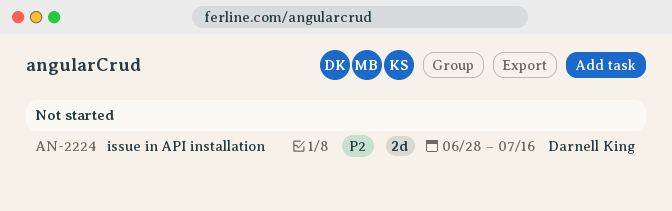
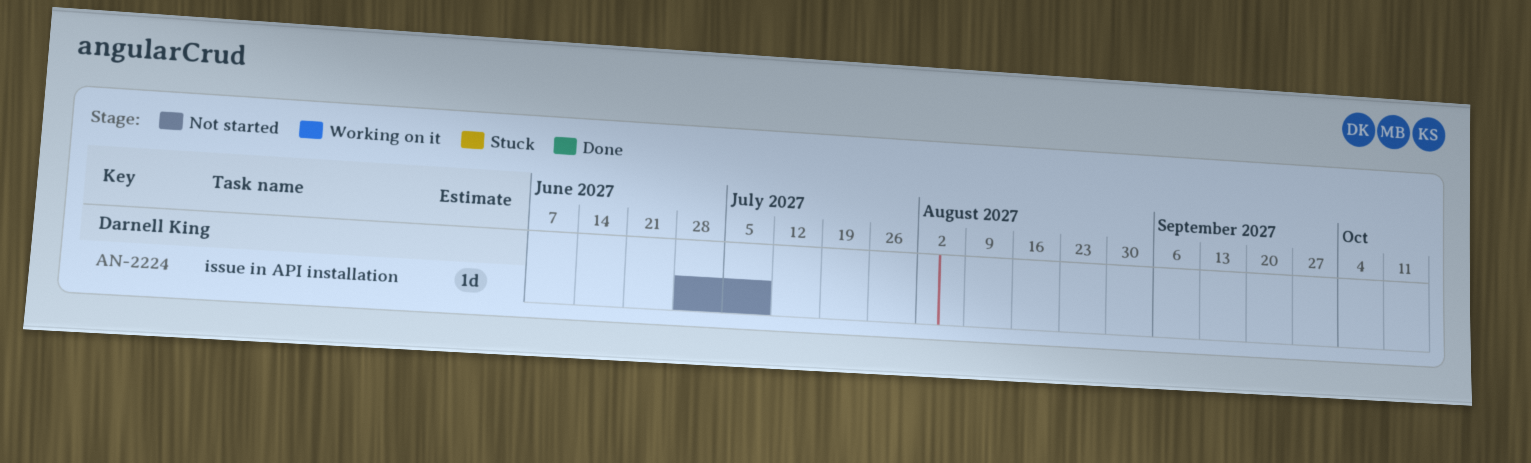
AN-2224, estimate: 2d -> 1d
AN-2224, due: Jul 16 -> Jul 9

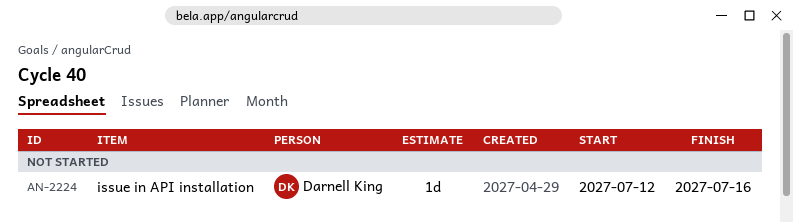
AN-2224, start: Jun 28 -> Jul 12
AN-2224, due: Jul 9 -> Jul 16

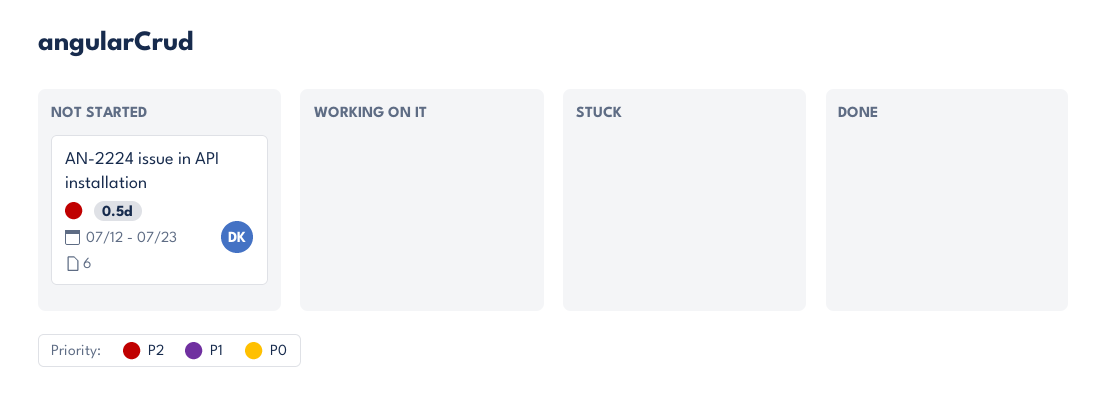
AN-2224, estimate: 1d -> 0.5d
AN-2224, due: Jul 16 -> Jul 23

